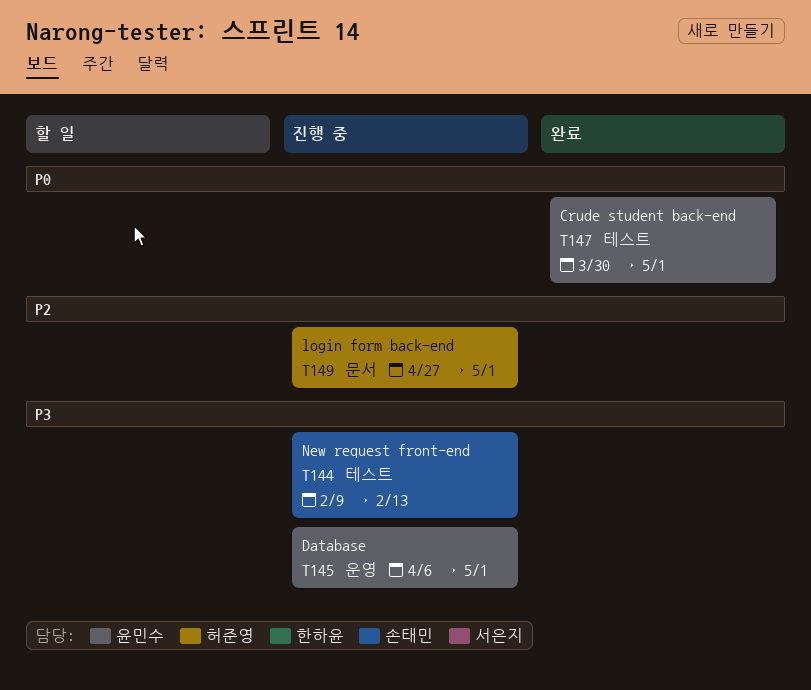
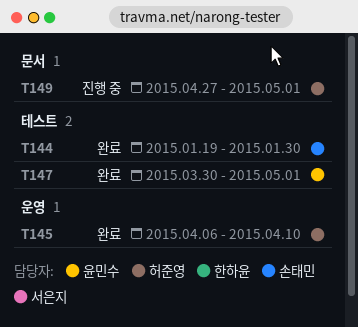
T144, status: 진행 중 -> 완료
T144, start: Feb 9 -> Jan 19
T144, due: Feb 13 -> Jan 30
T145, status: 진행 중 -> 완료
T145, owner: 윤민수 -> 허준영
T145, due: May 1 -> Apr 10

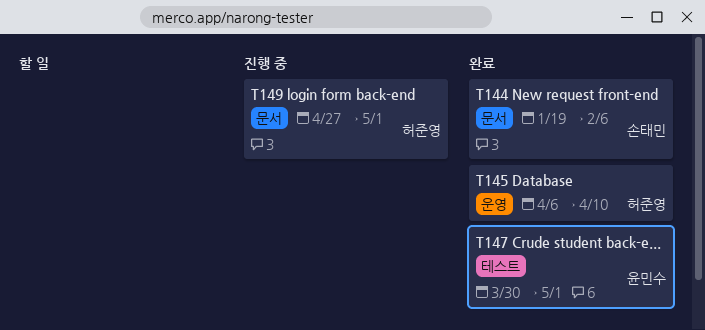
T144, label: 테스트 -> 문서
T144, due: Jan 30 -> Feb 6

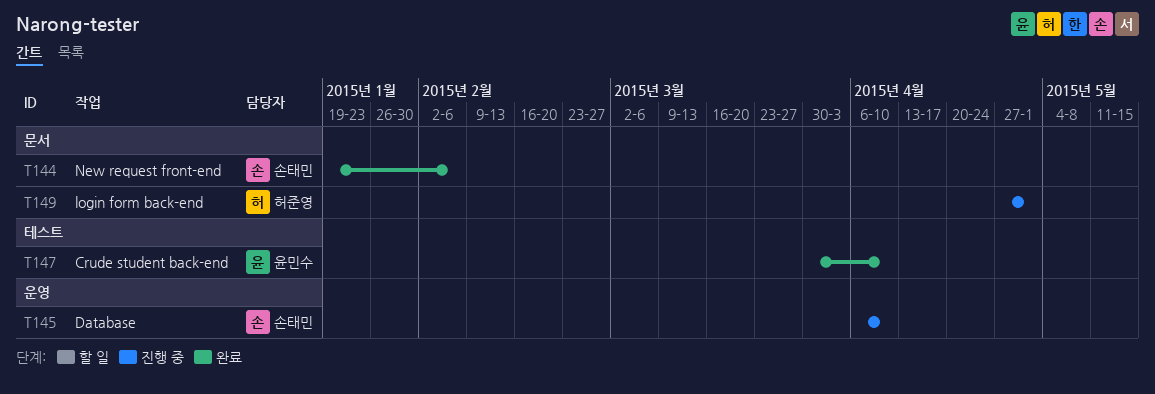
T145, status: 완료 -> 진행 중
T145, owner: 허준영 -> 손태민
T147, due: May 1 -> Apr 10

